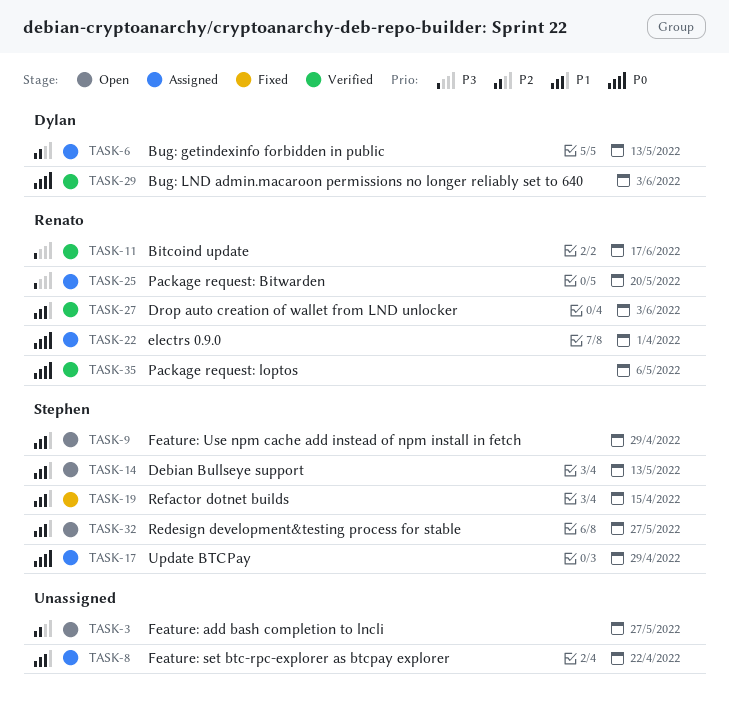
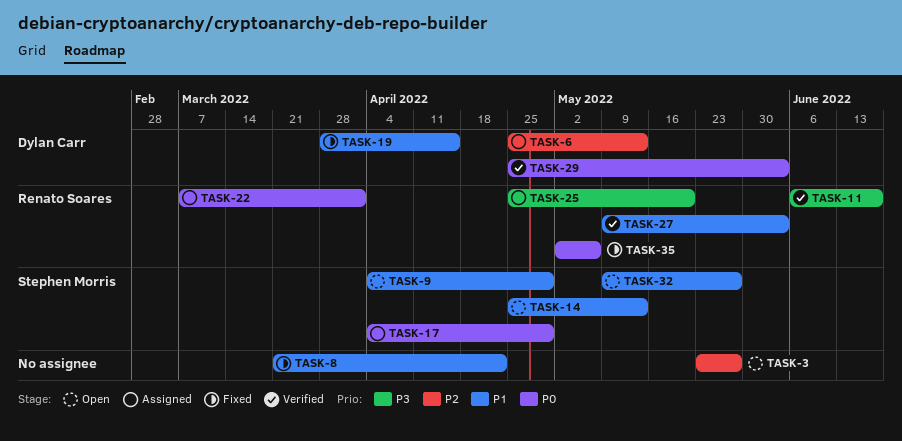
TASK-8, status: Assigned -> Fixed
TASK-19, owner: Stephen Morris -> Dylan Carr
TASK-35, status: Verified -> Fixed

